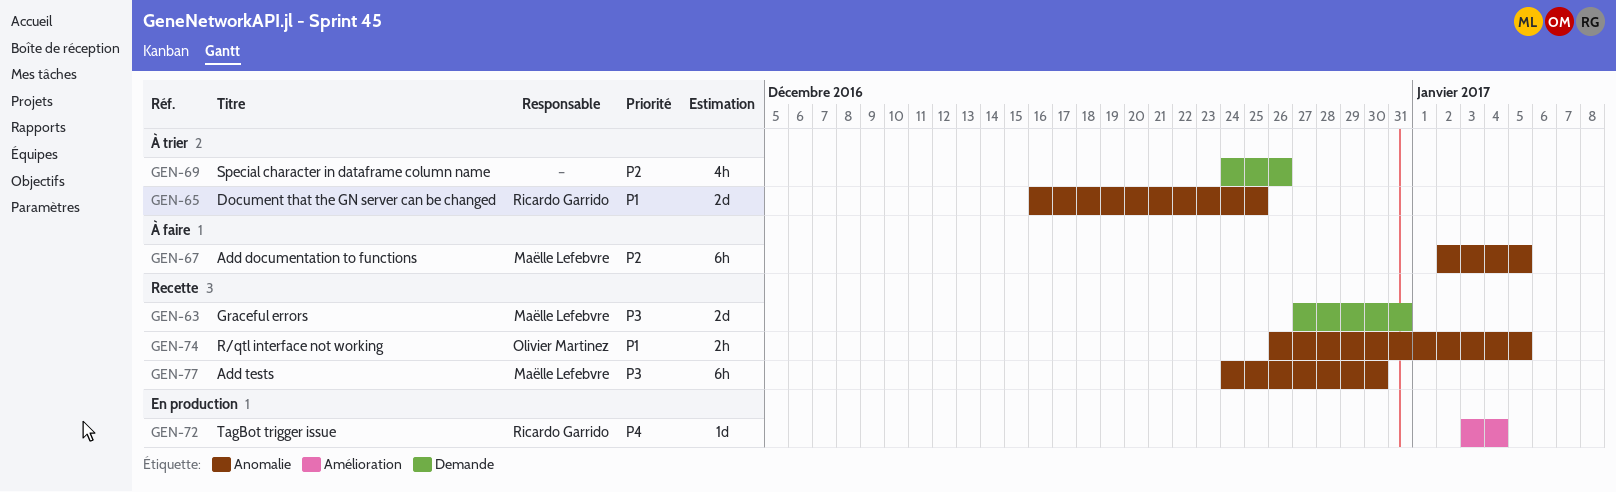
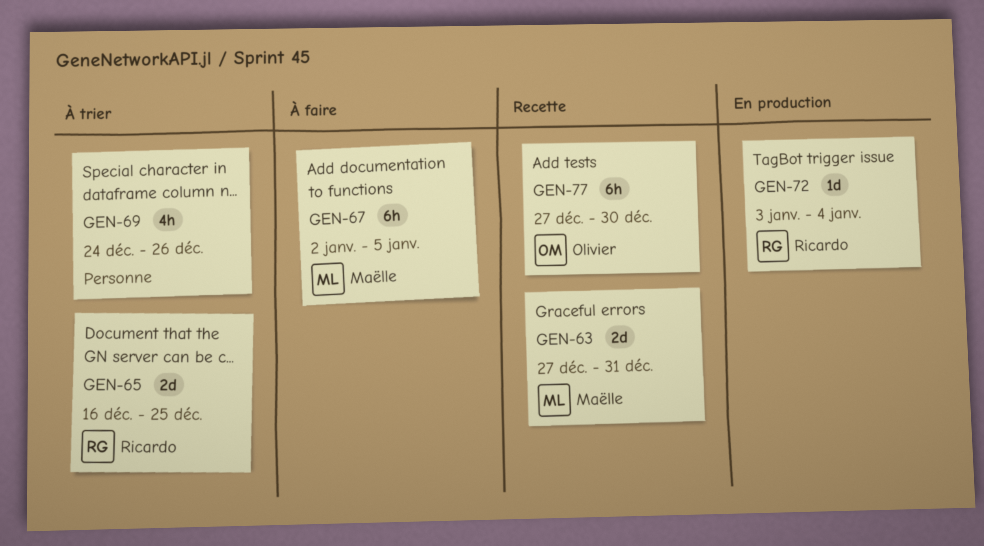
GEN-74: present -> none
GEN-77, owner: Maëlle Lefebvre -> Olivier Martinez
GEN-77, start: Dec 24 -> Dec 27

